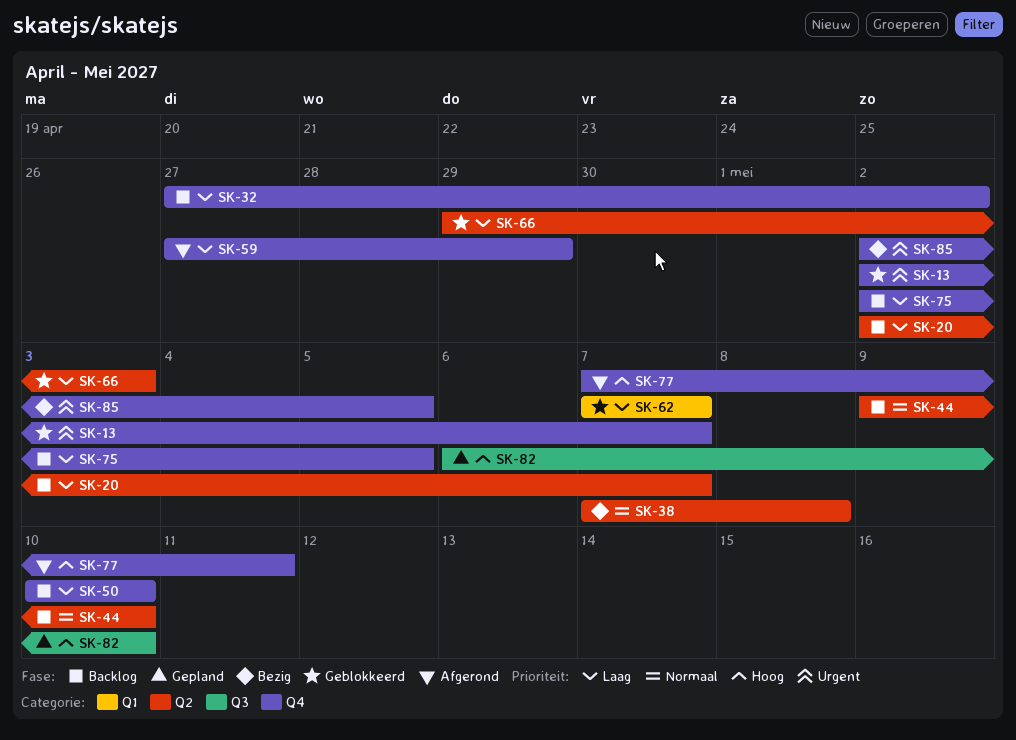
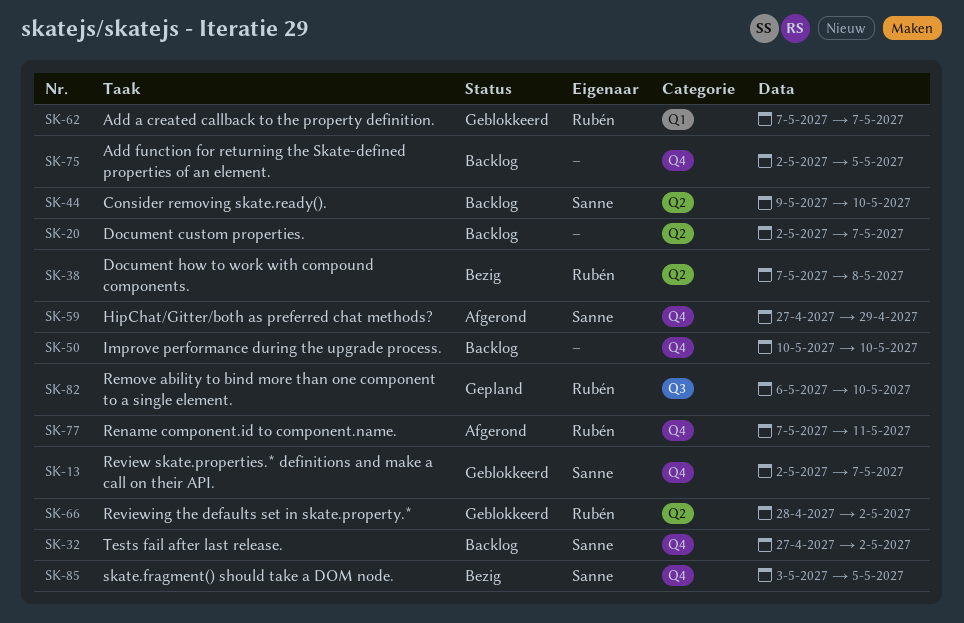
SK-66, start: Apr 29 -> Apr 28
SK-66, due: May 3 -> May 2
SK-85, start: May 2 -> May 3

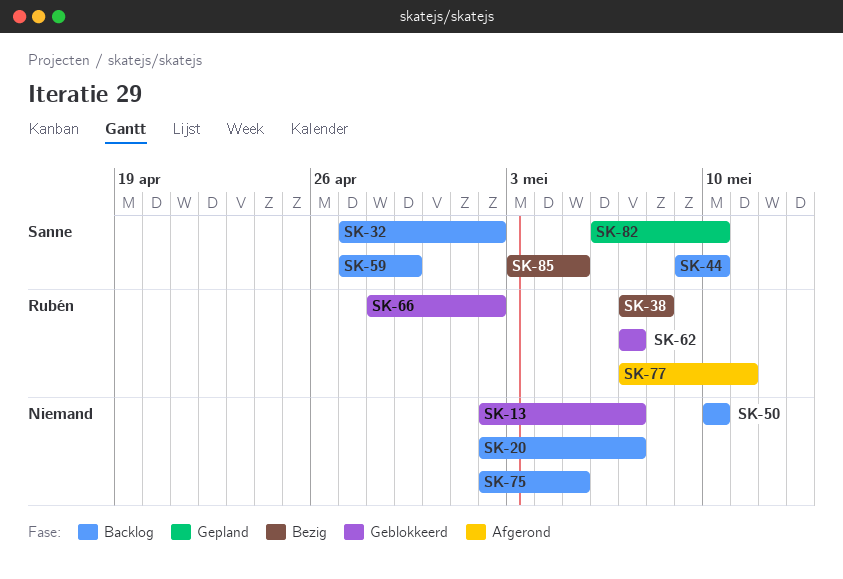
SK-13, owner: Sanne -> none
SK-59, status: Afgerond -> Backlog
SK-82, owner: Rubén -> Sanne

